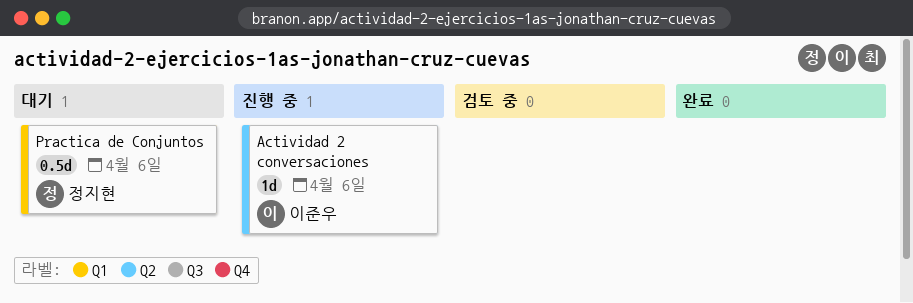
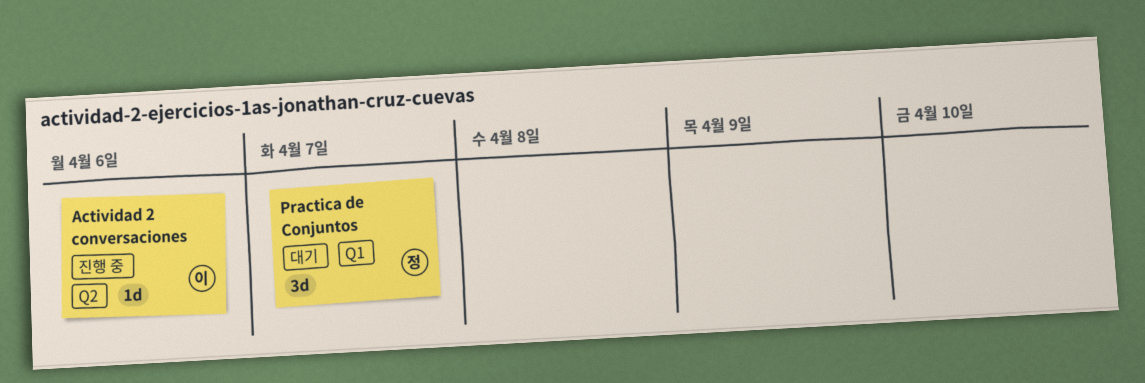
Practica de Conjuntos, estimate: 0.5d -> 3d
Practica de Conjuntos, due: Apr 6 -> Apr 7

